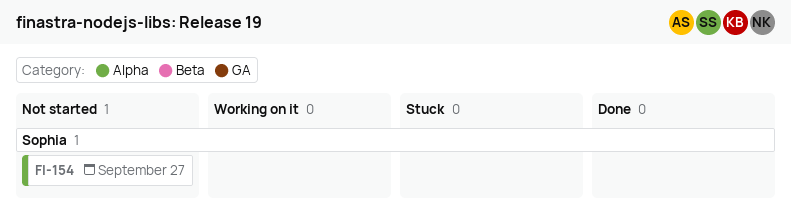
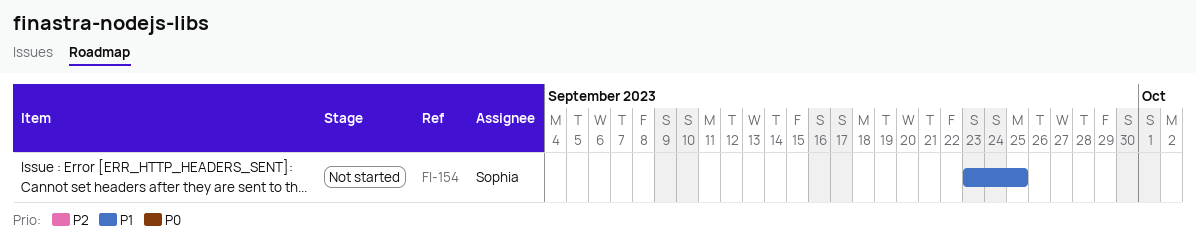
FI-154, due: Sep 27 -> Sep 25

